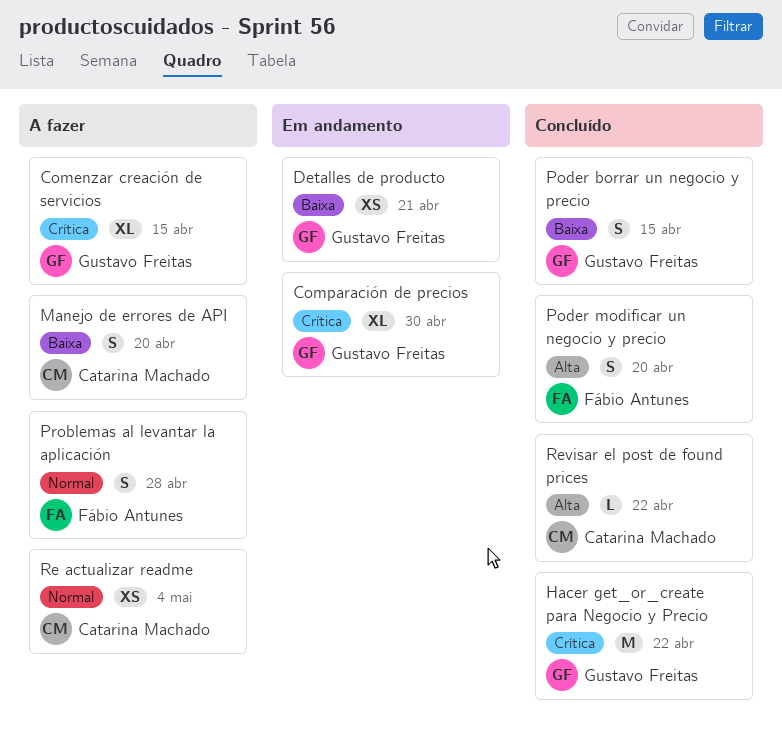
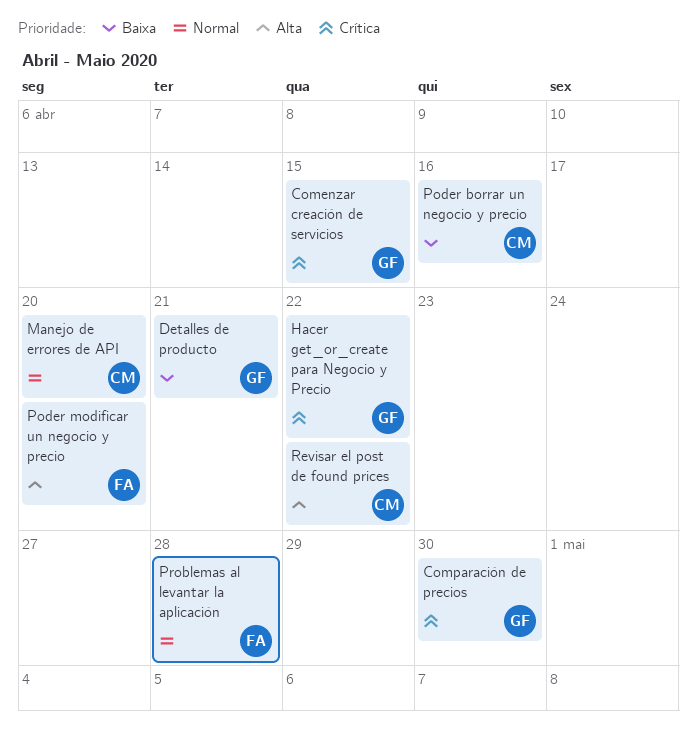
Manejo de errores de API, priority: Baixa -> Normal
Poder borrar un negocio y precio, owner: Gustavo Freitas -> Catarina Machado
Poder borrar un negocio y precio, due: Apr 15 -> Apr 16
Re actualizar readme: present -> none

